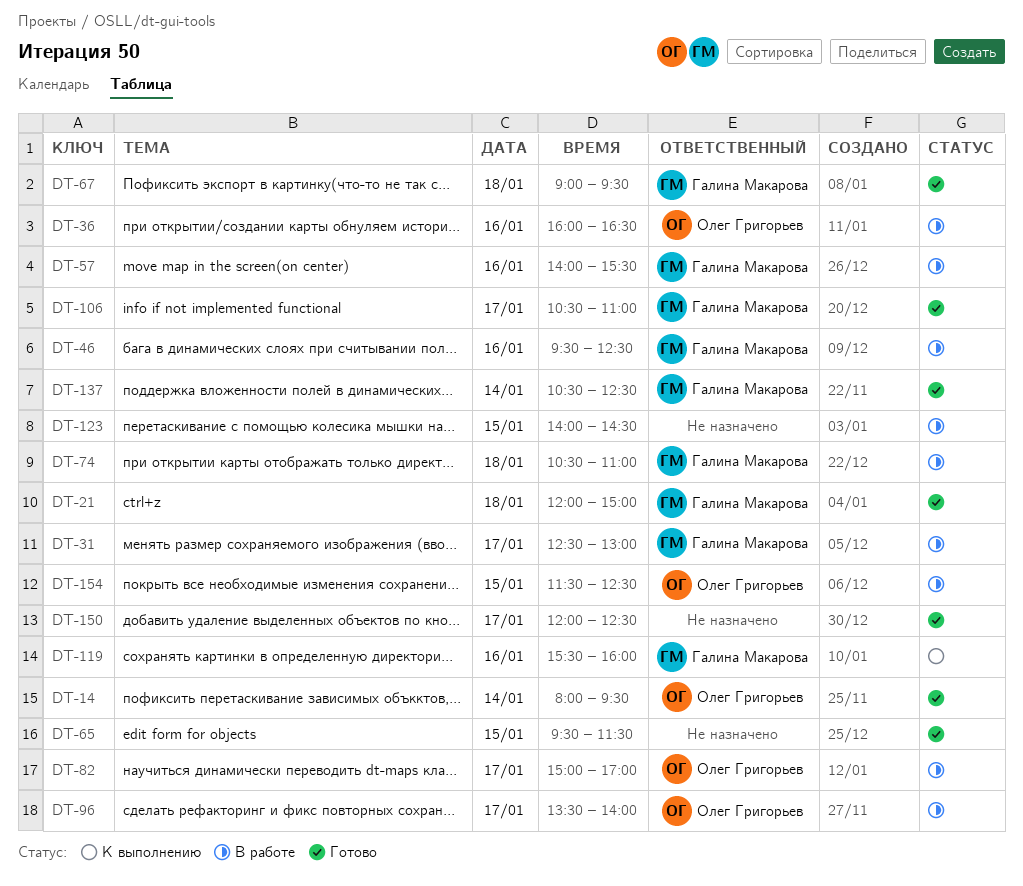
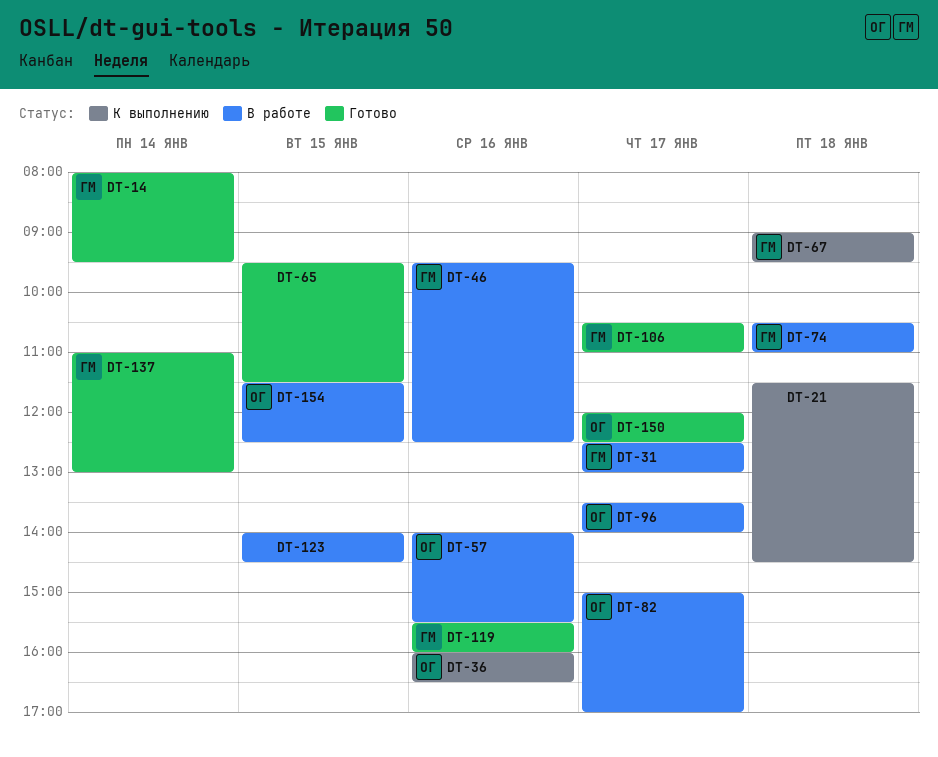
DT-14, owner: Олег Григорьев -> Галина Макарова
DT-21, status: Готово -> К выполнению
DT-21, owner: Галина Макарова -> none
DT-21, begins: 12:00 -> 11:30
DT-21, ends: 15:00 -> 14:30
DT-36, status: В работе -> К выполнению
DT-57, owner: Галина Макарова -> Олег Григорьев
DT-67, status: Готово -> К выполнению
DT-119, status: К выполнению -> Готово
DT-137, begins: 10:30 -> 11:00
DT-137, ends: 12:30 -> 13:00
DT-150, owner: none -> Олег Григорьев

